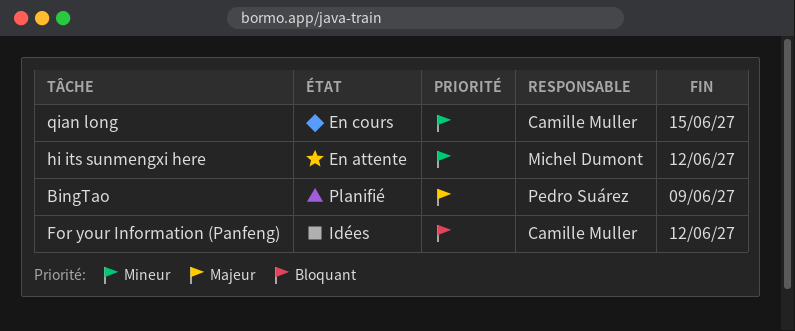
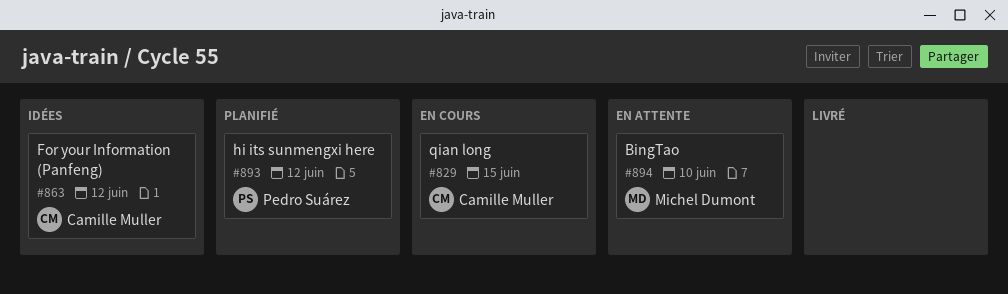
BingTao, status: Planifié -> En attente
BingTao, owner: Pedro Suárez -> Michel Dumont
BingTao, due: Jun 9 -> Jun 10
hi its sunmengxi here, status: En attente -> Planifié
hi its sunmengxi here, owner: Michel Dumont -> Pedro Suárez

